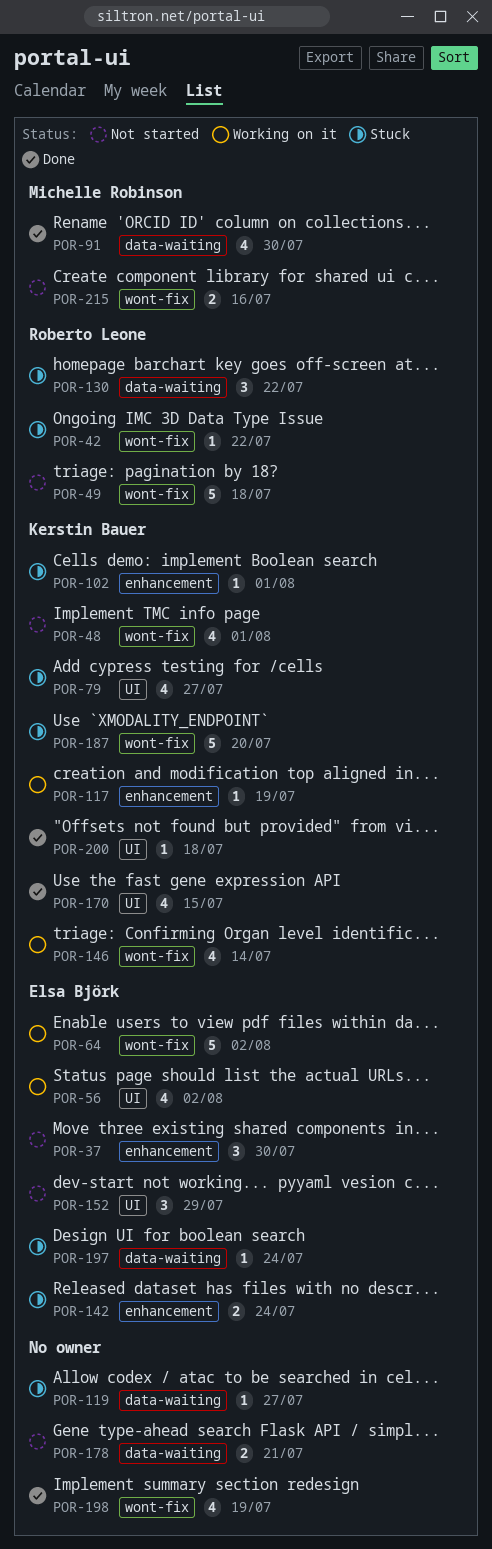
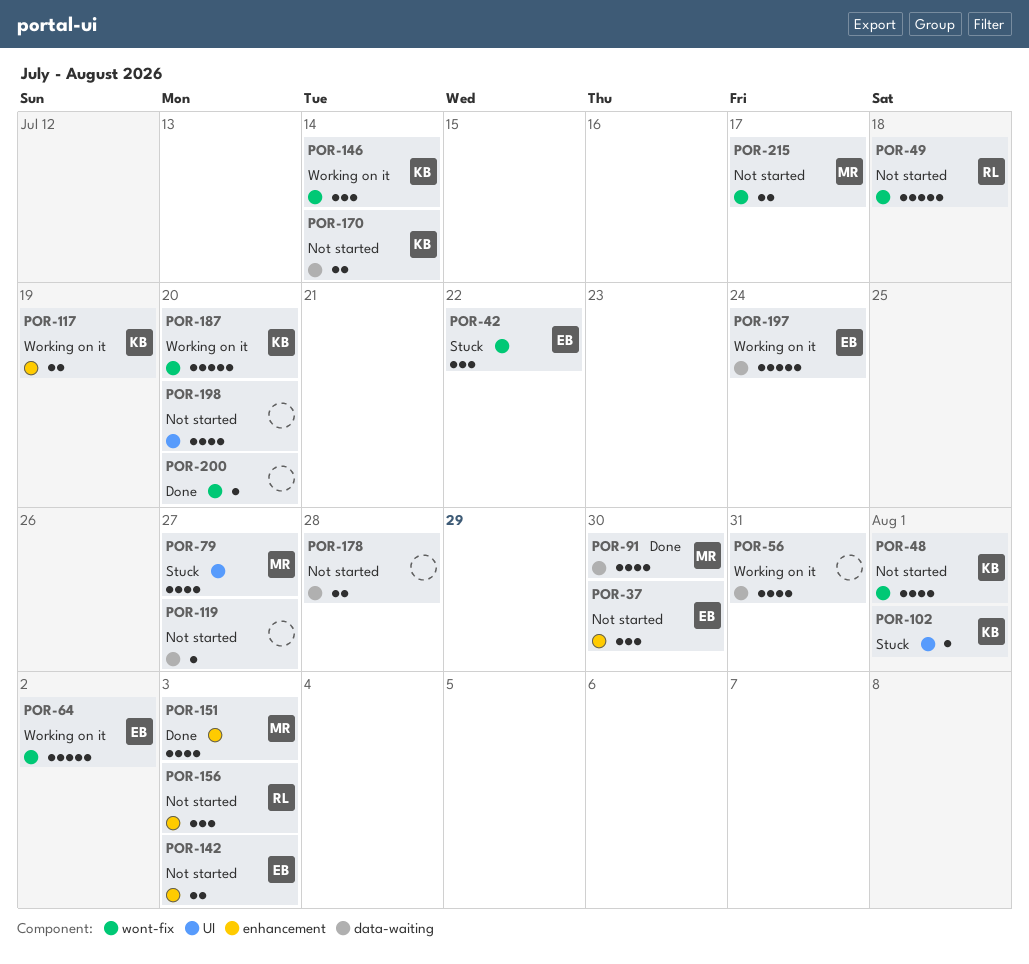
POR-42, owner: Roberto Leone -> Elsa Björk
POR-42, estimate: 1 -> 3
POR-56, owner: Elsa Björk -> none
POR-56, label: UI -> data-waiting
POR-56, due: Aug 2 -> Jul 31
POR-79, owner: Kerstin Bauer -> Michelle Robinson
POR-102, label: enhancement -> UI
POR-117, estimate: 1 -> 2
POR-119, status: Stuck -> Not started
POR-130: present -> none
POR-142, status: Stuck -> Not started
POR-142, due: Jul 24 -> Aug 3
POR-146, estimate: 4 -> 3
POR-151: none -> present
POR-152: present -> none
POR-156: none -> present
POR-170, status: Done -> Not started
POR-170, label: UI -> data-waiting
POR-170, estimate: 4 -> 2
POR-170, due: Jul 15 -> Jul 14
POR-178, due: Jul 21 -> Jul 28
POR-187, status: Stuck -> Working on it
POR-197, status: Stuck -> Working on it
POR-197, estimate: 1 -> 5
POR-198, status: Done -> Not started
POR-198, label: wont-fix -> UI
POR-198, due: Jul 19 -> Jul 20
POR-200, owner: Kerstin Bauer -> none
POR-200, label: UI -> wont-fix
POR-200, due: Jul 18 -> Jul 20
POR-215, due: Jul 16 -> Jul 17

